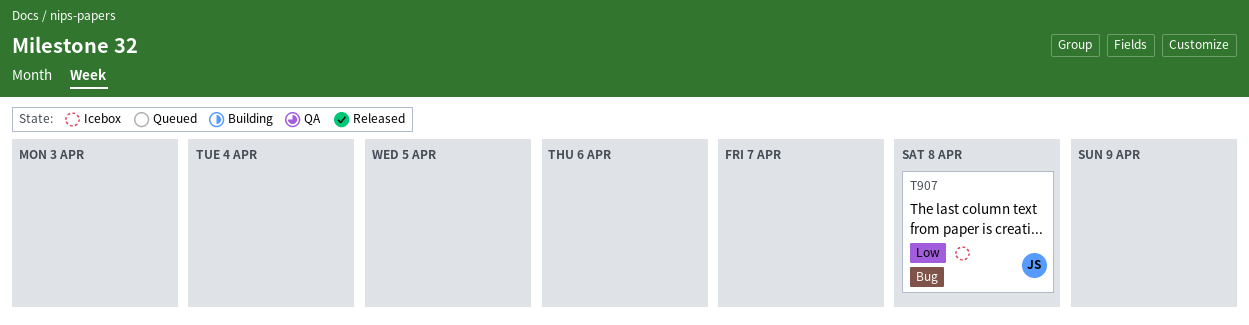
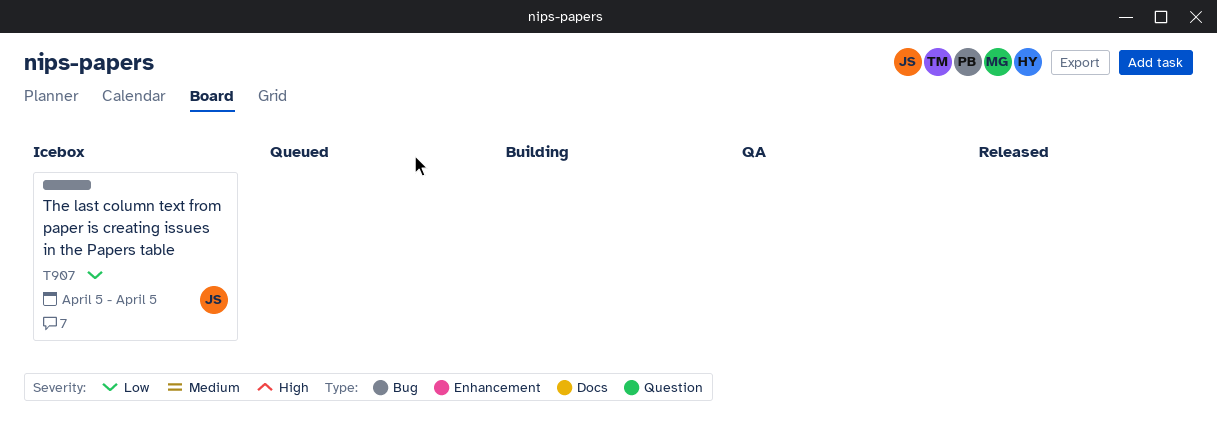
T907, due: Apr 8 -> Apr 5

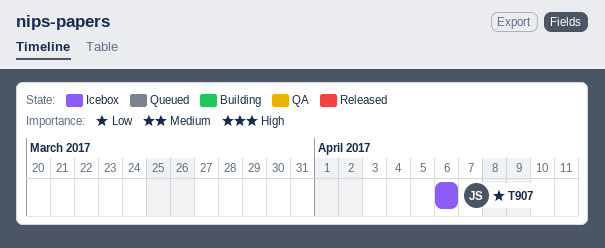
T907, start: Apr 5 -> Apr 6
T907, due: Apr 5 -> Apr 6

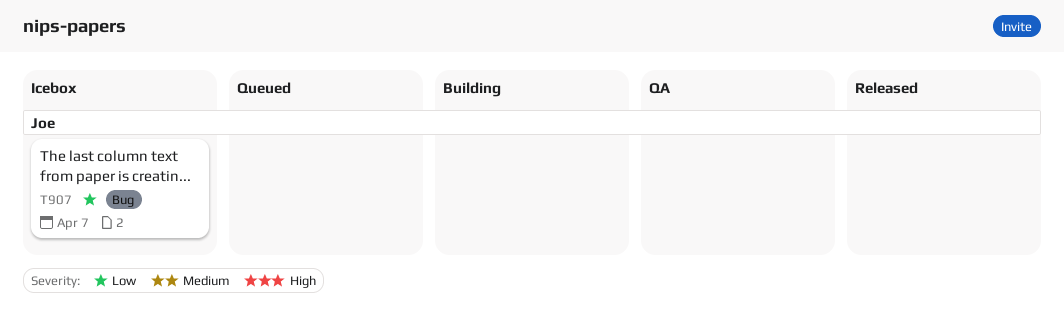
T907, due: Apr 6 -> Apr 7

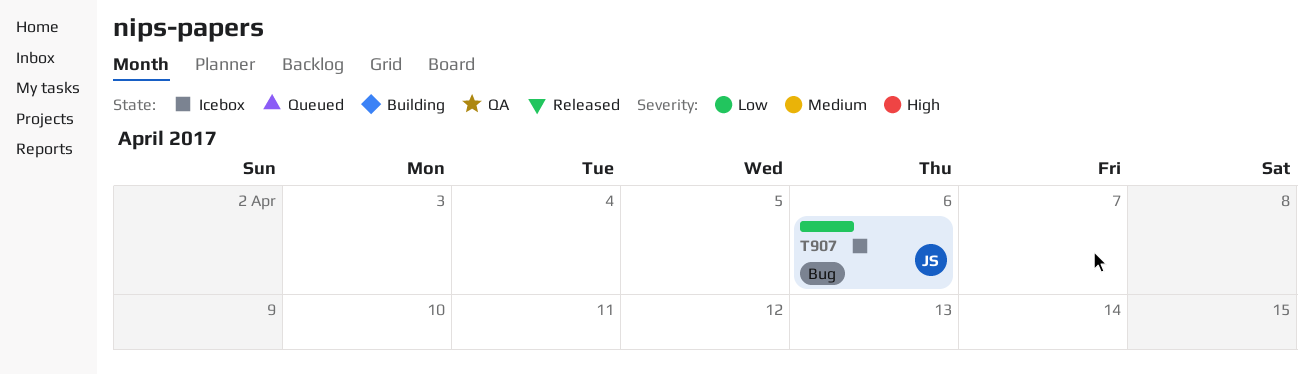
T907, due: Apr 7 -> Apr 6

